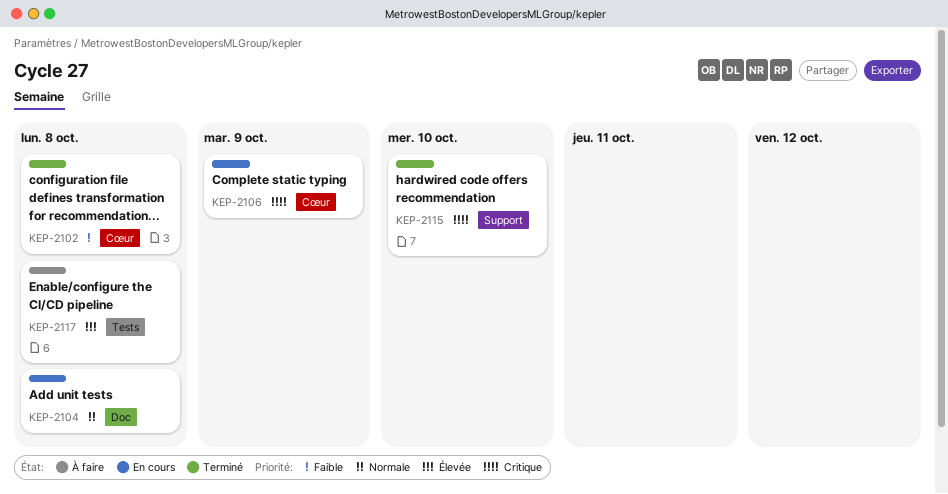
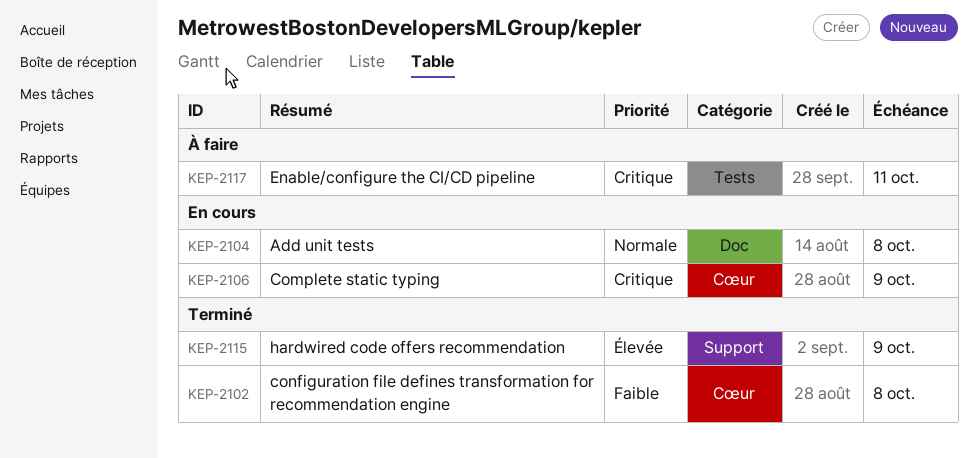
KEP-2115, priority: Critique -> Élevée
KEP-2115, due: Oct 10 -> Oct 9
KEP-2117, priority: Élevée -> Critique
KEP-2117, due: Oct 8 -> Oct 11

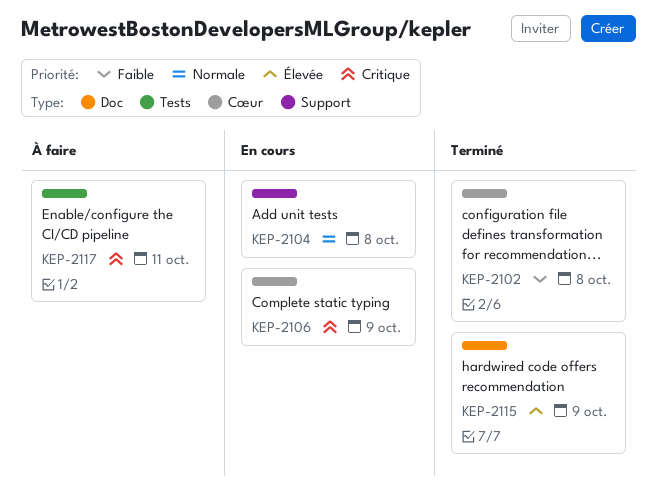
KEP-2104, label: Doc -> Support
KEP-2115, label: Support -> Doc

